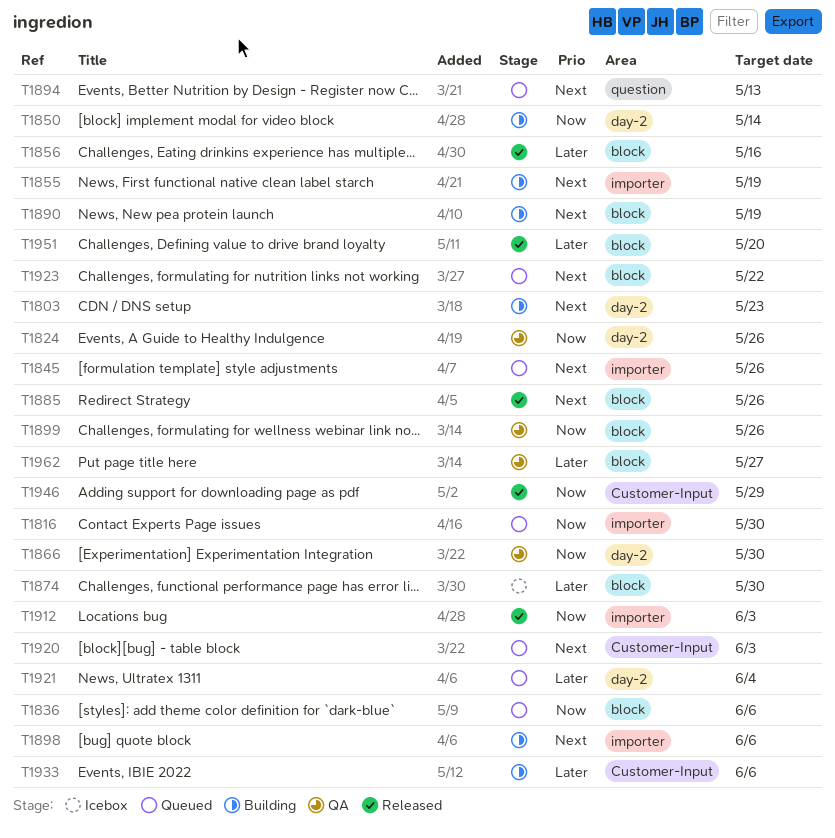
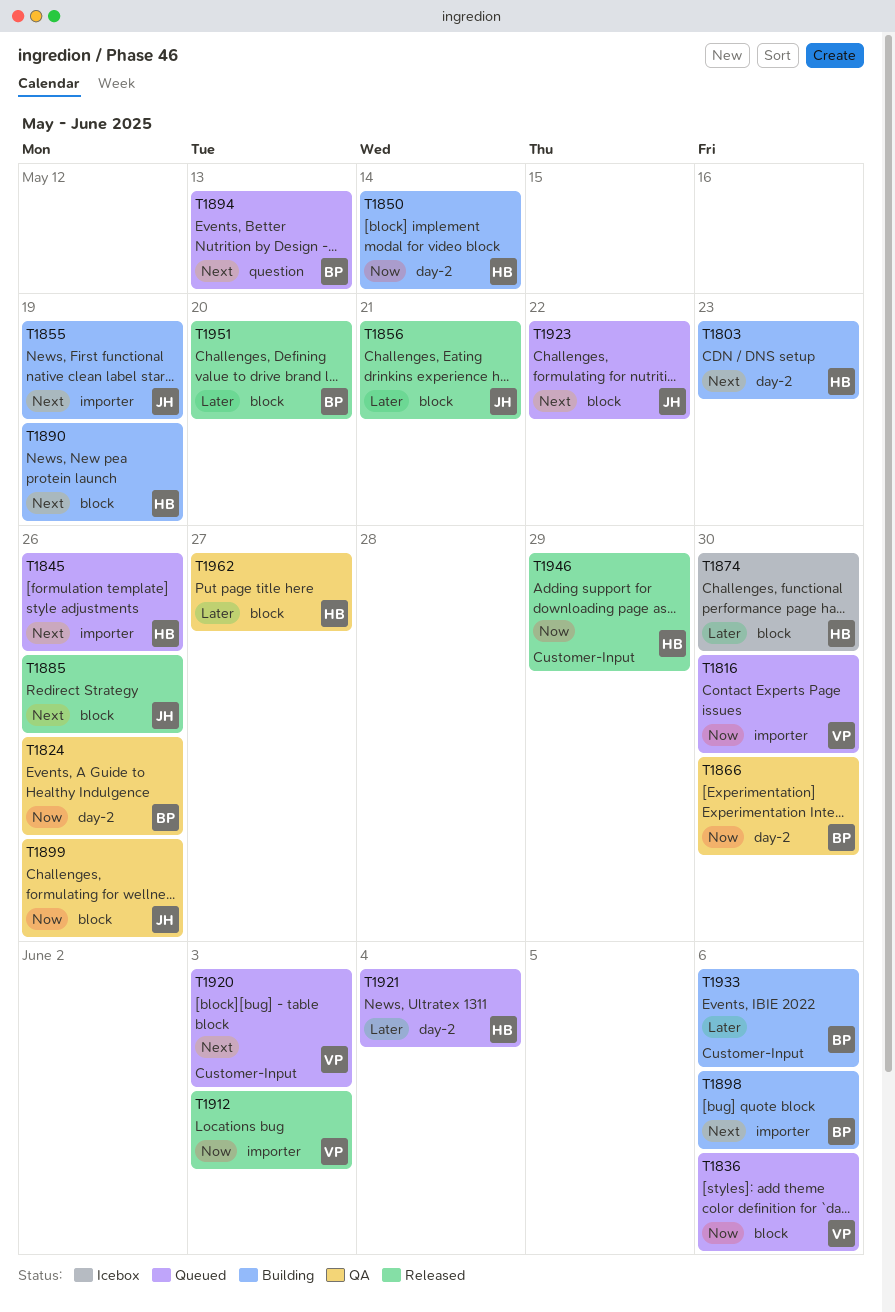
T1856, due: May 16 -> May 21

